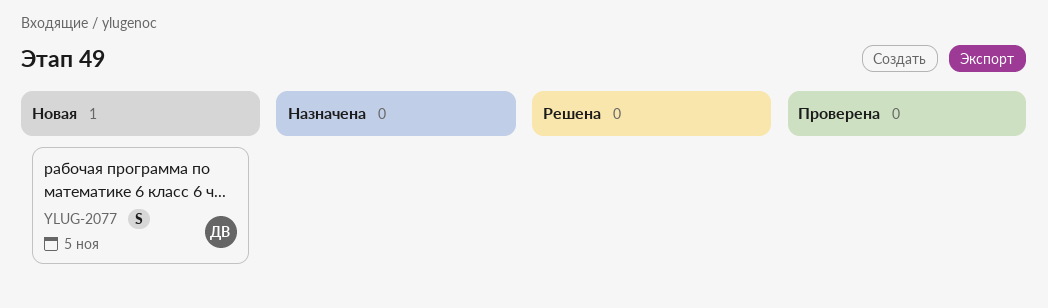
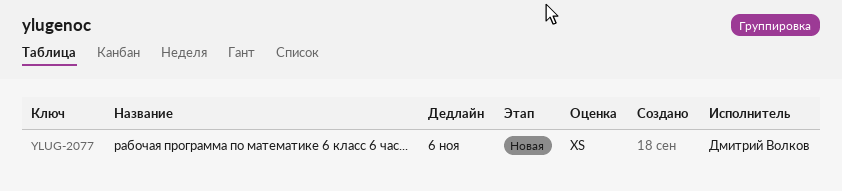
YLUG-2077, estimate: S -> XS
YLUG-2077, due: Nov 5 -> Nov 6

